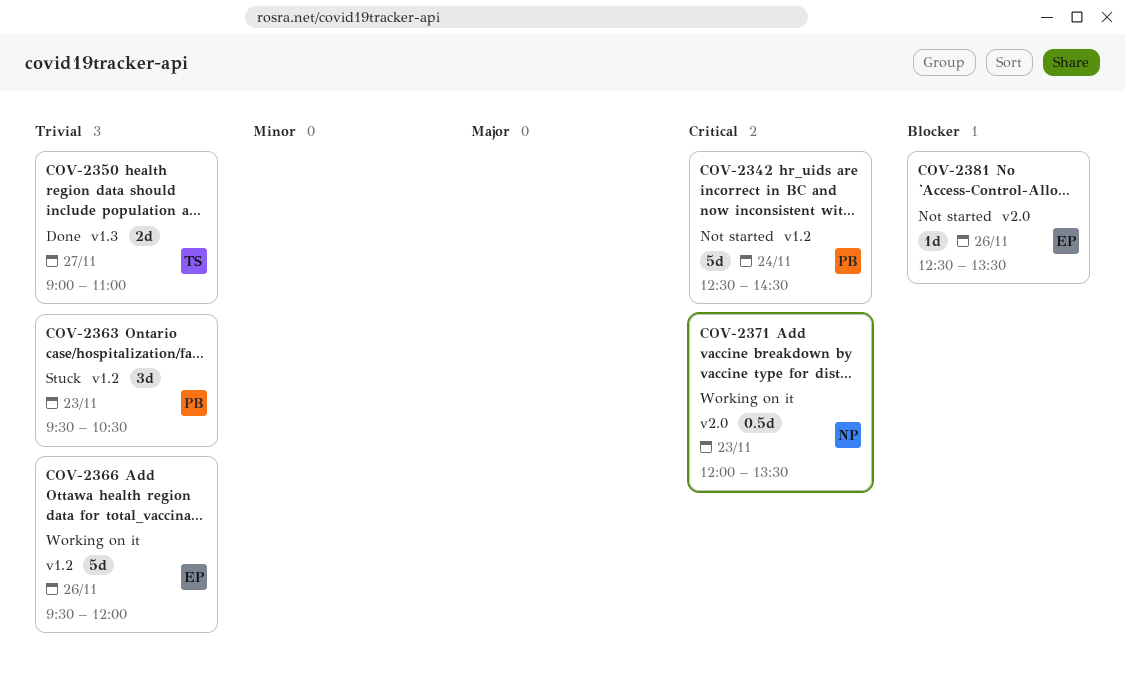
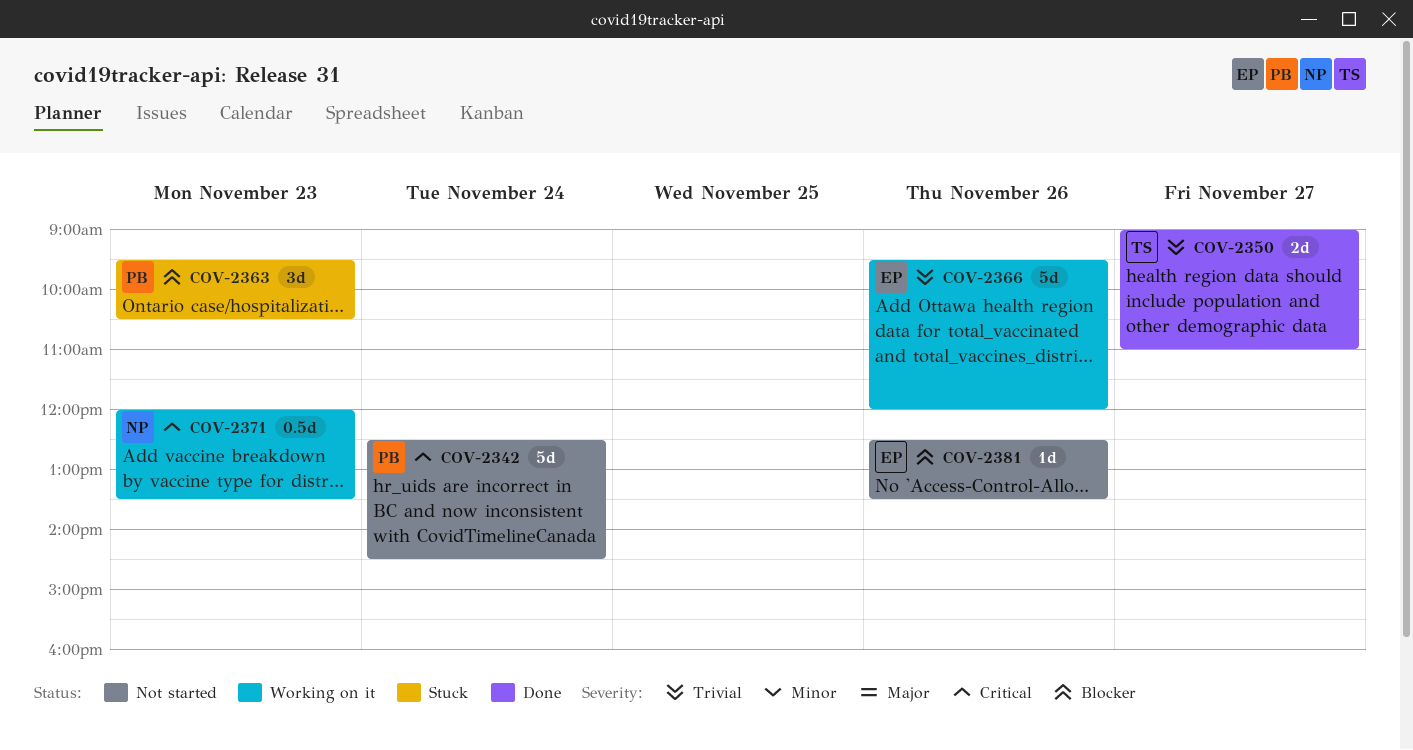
COV-2363, priority: Trivial -> Blocker

